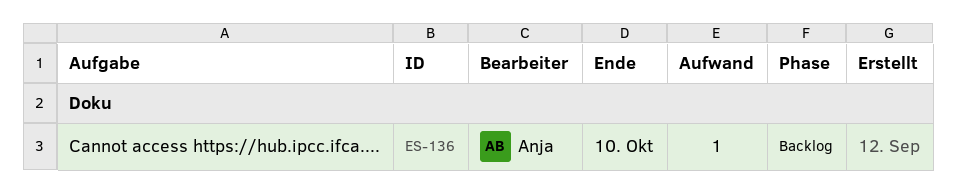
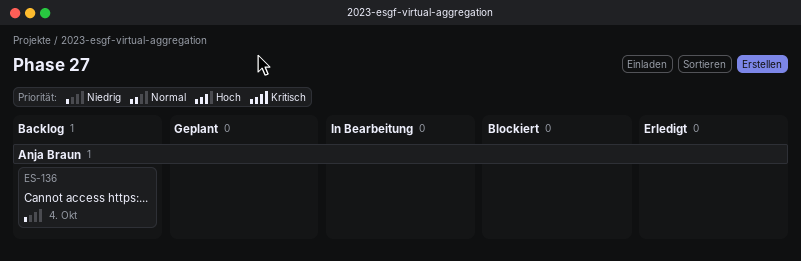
ES-136, due: Oct 10 -> Oct 4

